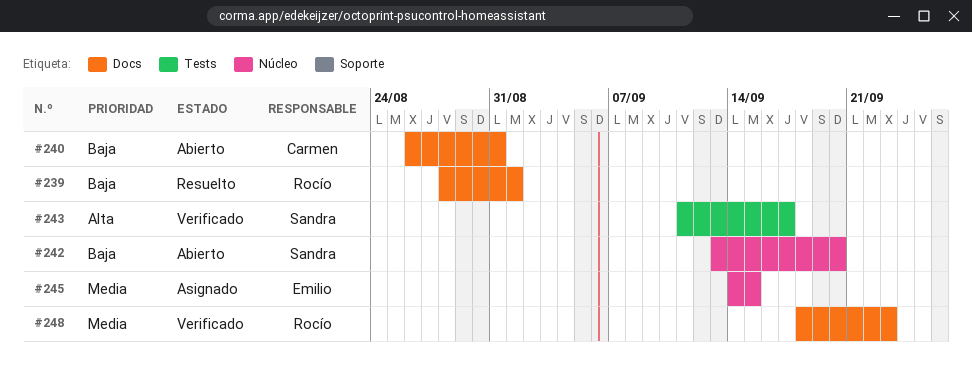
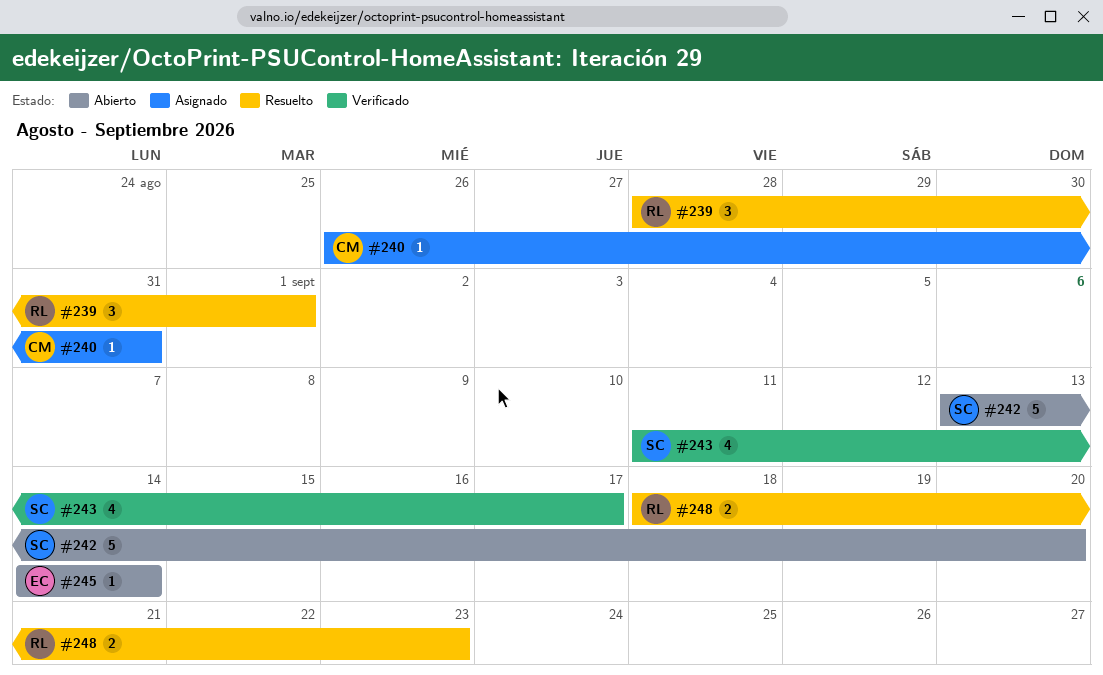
#240, status: Abierto -> Asignado
#245, status: Asignado -> Abierto
#245, due: Sep 15 -> Sep 14
#248, status: Verificado -> Resuelto

